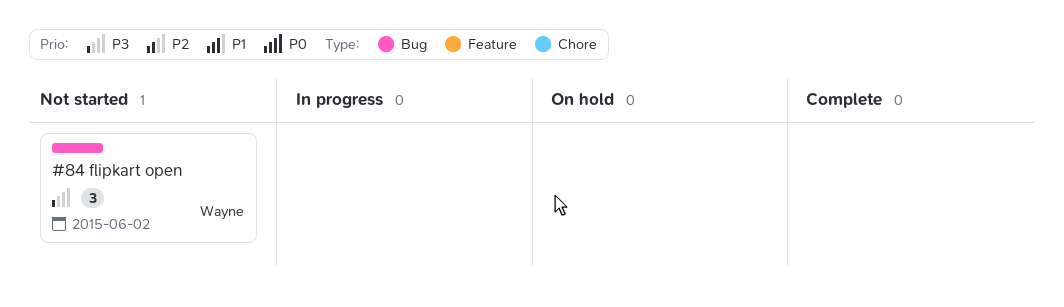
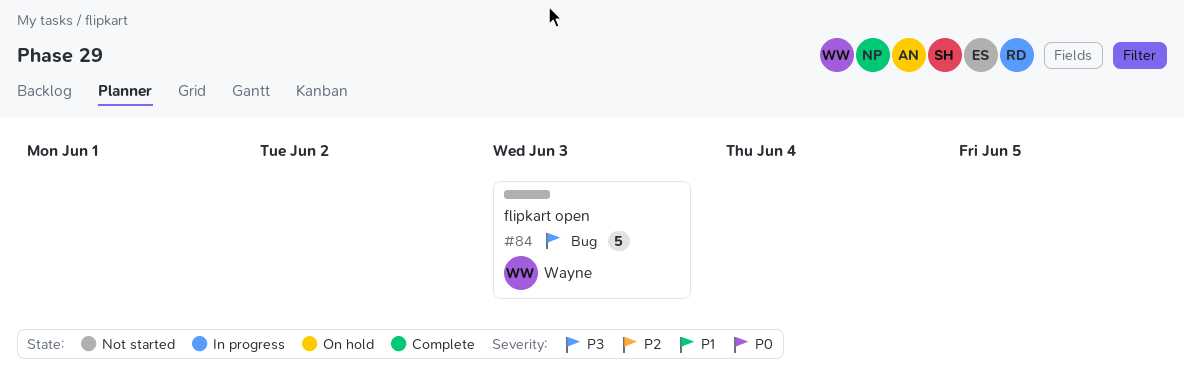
#84, estimate: 3 -> 5
#84, due: Jun 2 -> Jun 3

